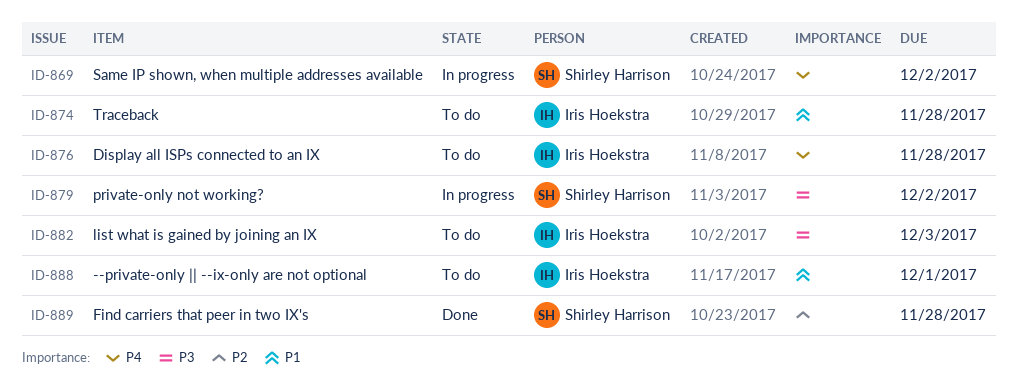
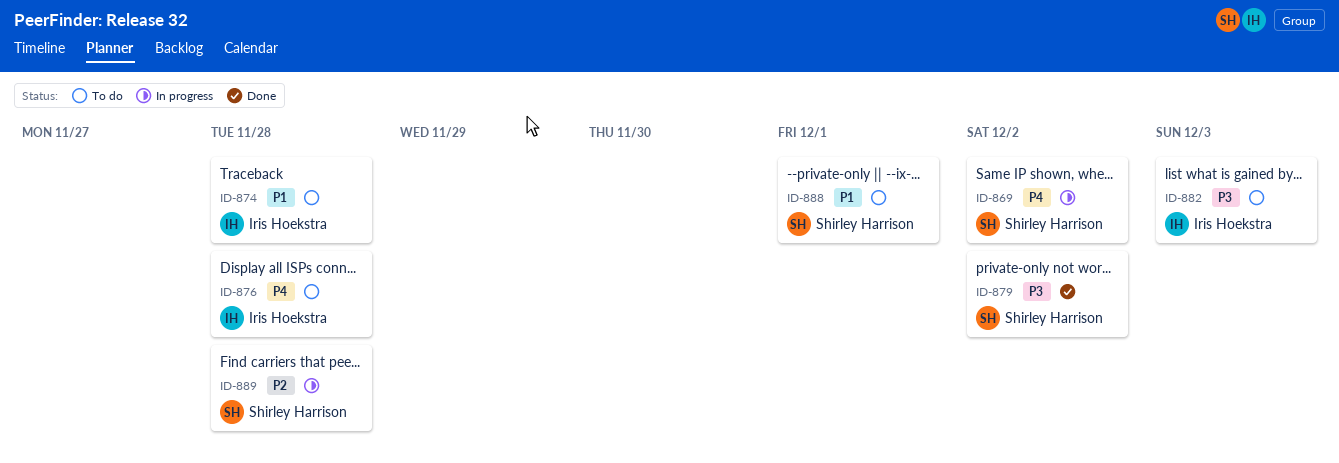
ID-879, status: In progress -> Done
ID-888, owner: Iris Hoekstra -> Shirley Harrison
ID-889, status: Done -> In progress

